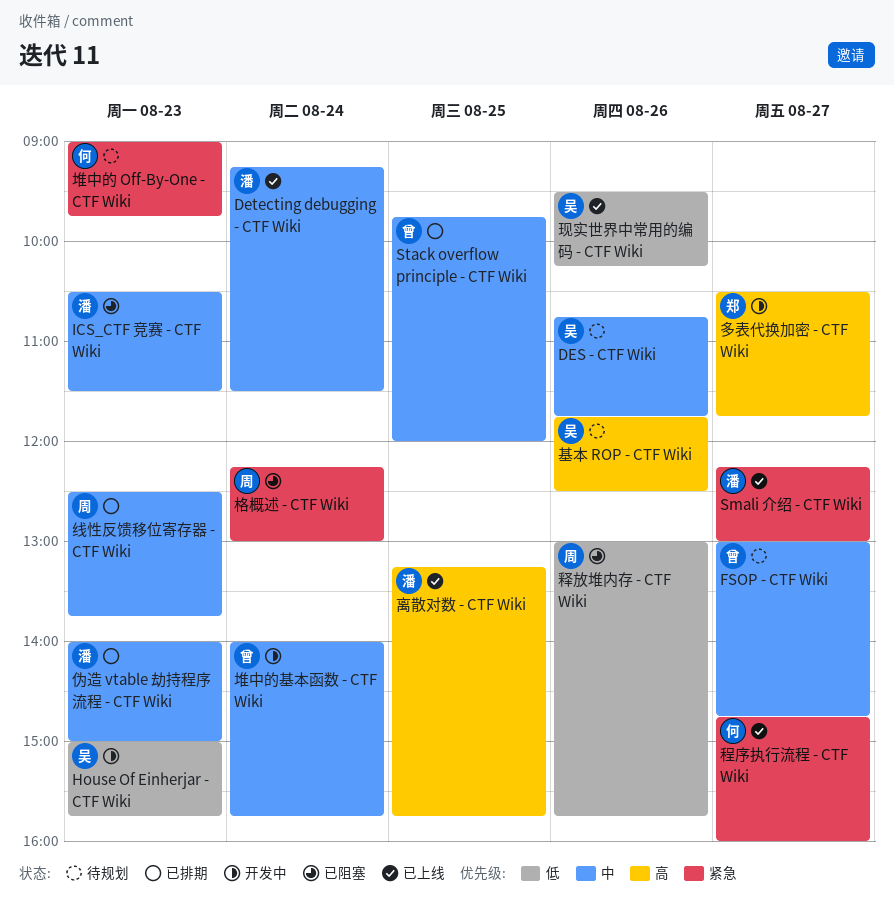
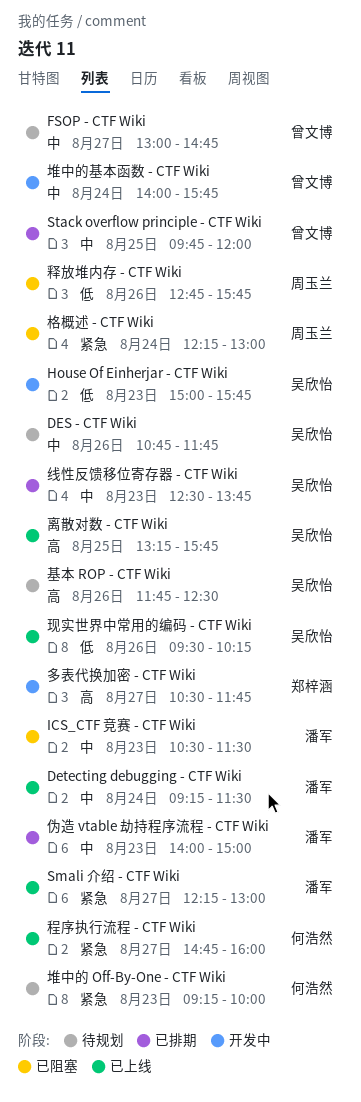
堆中的 Off-By-One - CTF Wiki, begins: 09:00 -> 09:15
堆中的 Off-By-One - CTF Wiki, ends: 09:45 -> 10:00
离散对数 - CTF Wiki, owner: 潘军 -> 吴欣怡
线性反馈移位寄存器 - CTF Wiki, owner: 周玉兰 -> 吴欣怡
释放堆内存 - CTF Wiki, begins: 13:00 -> 12:45

